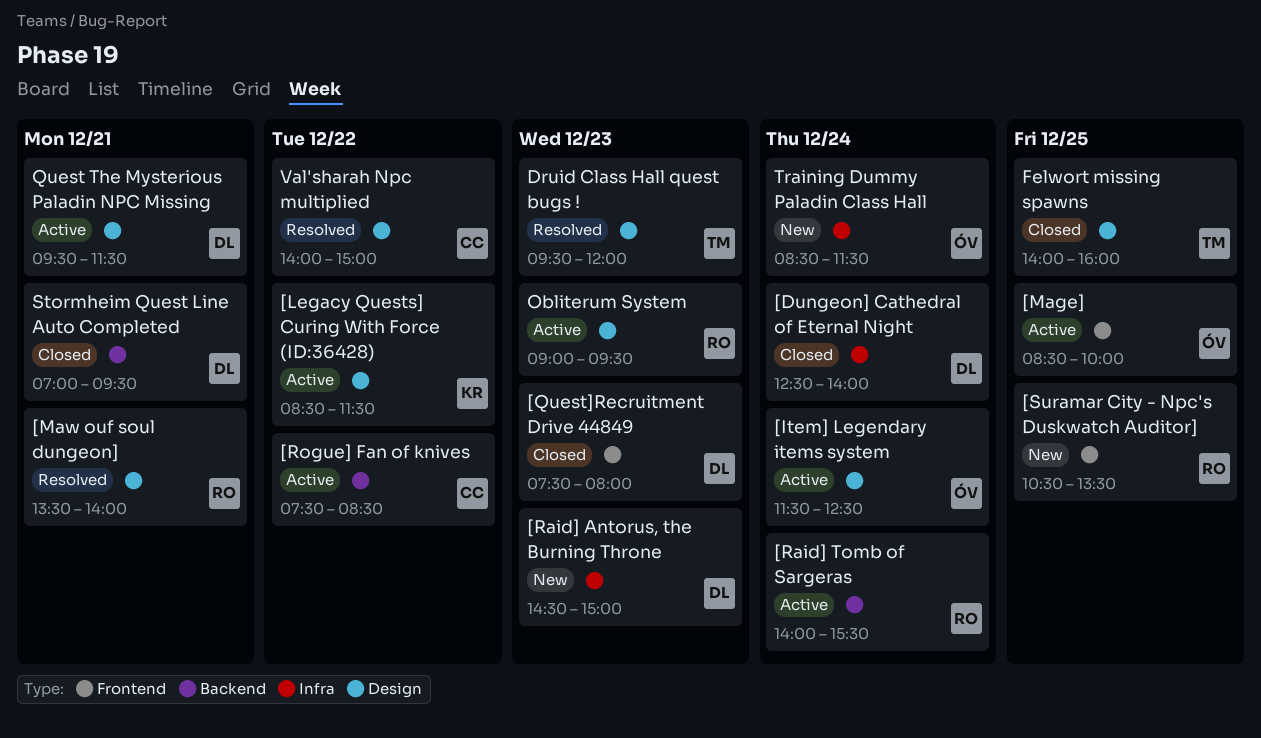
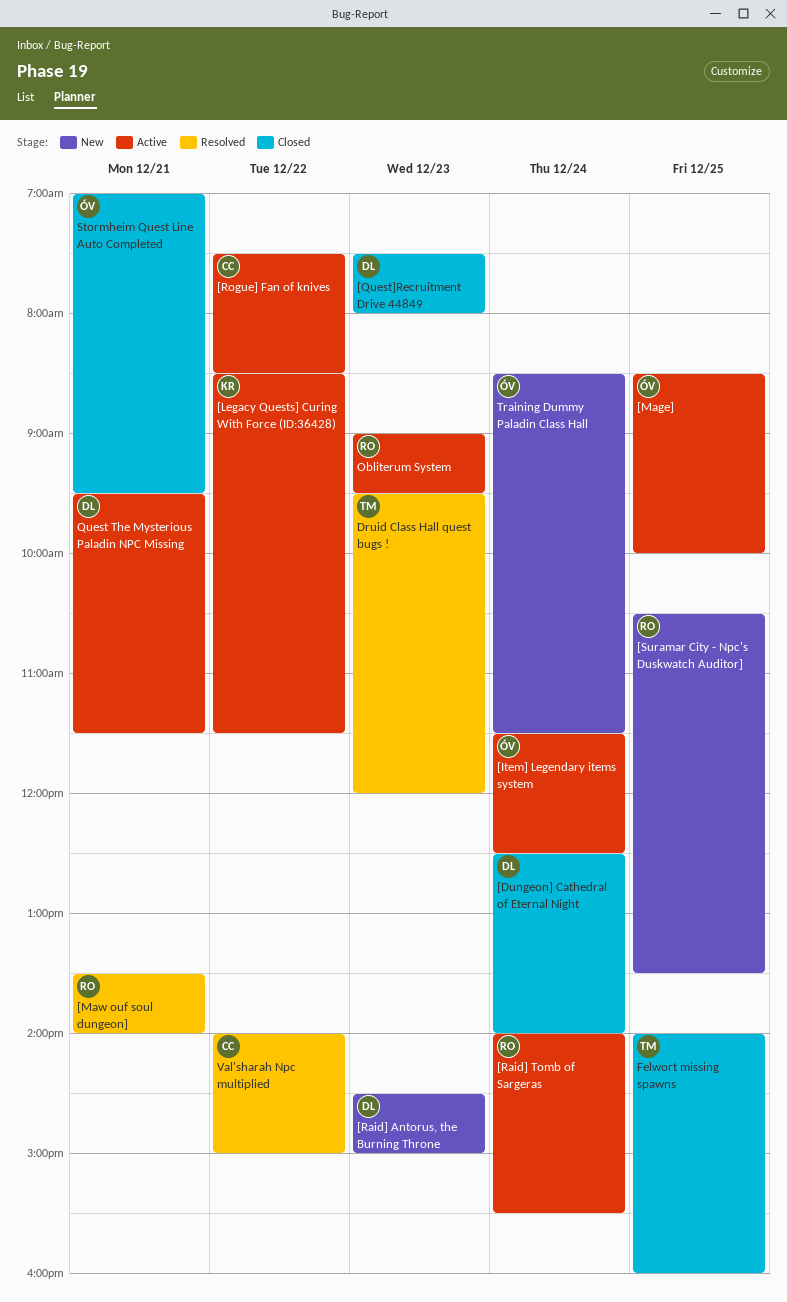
Stormheim Quest Line Auto Completed, owner: DL -> ÓV

